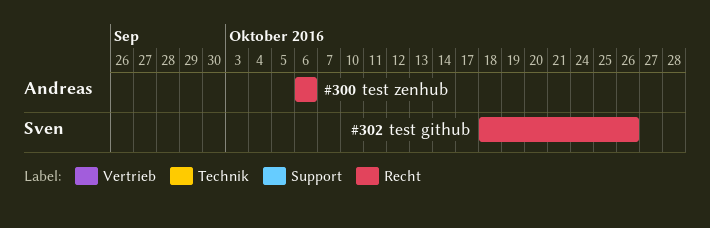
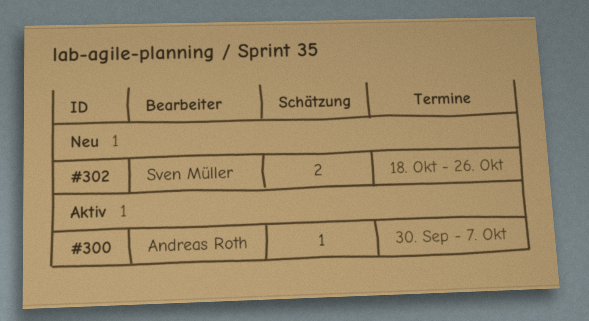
#300, start: Oct 6 -> Sep 30
#300, due: Oct 6 -> Oct 7

